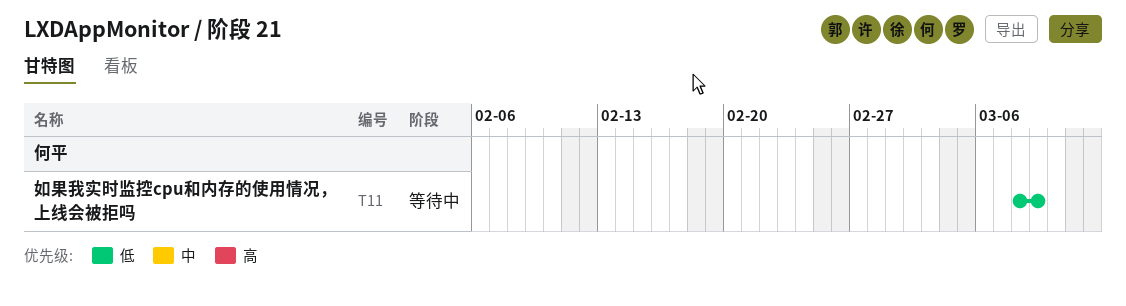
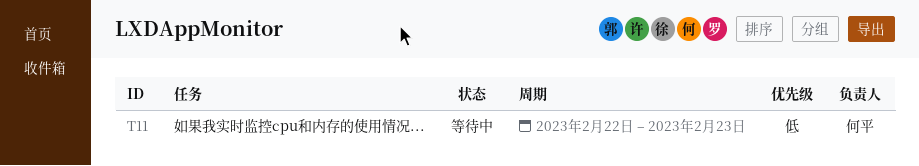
T11, start: Mar 8 -> Feb 22
T11, due: Mar 9 -> Feb 23

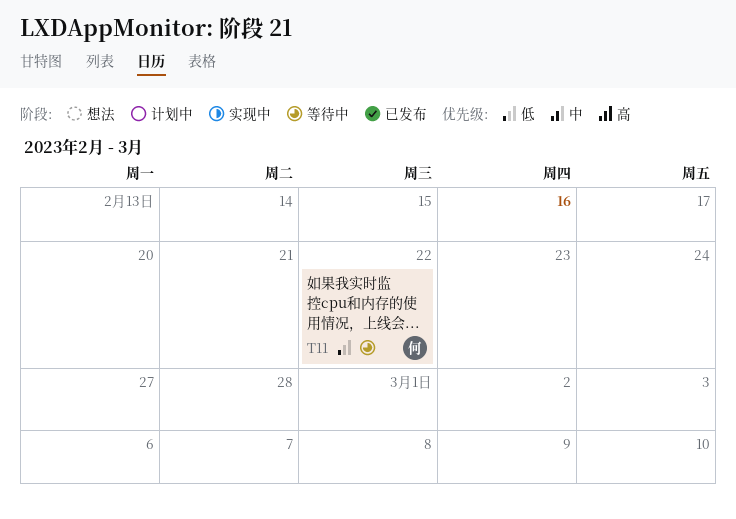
T11, due: Feb 23 -> Feb 22

